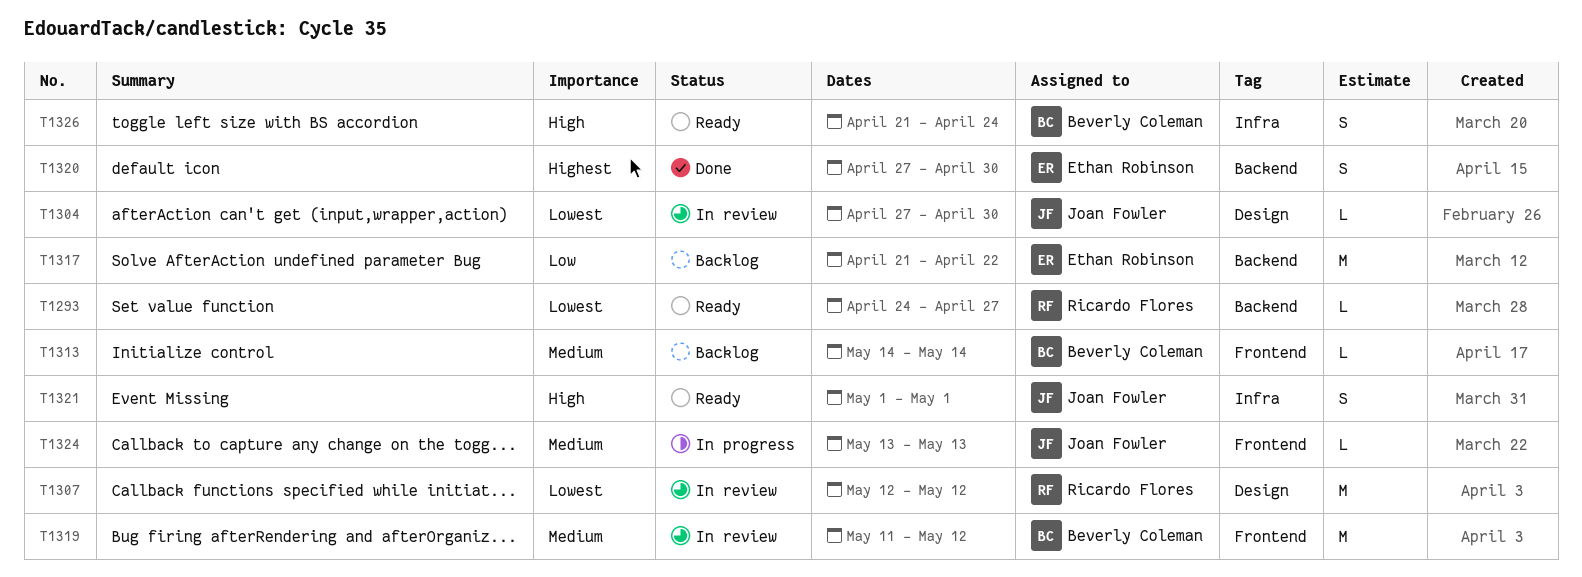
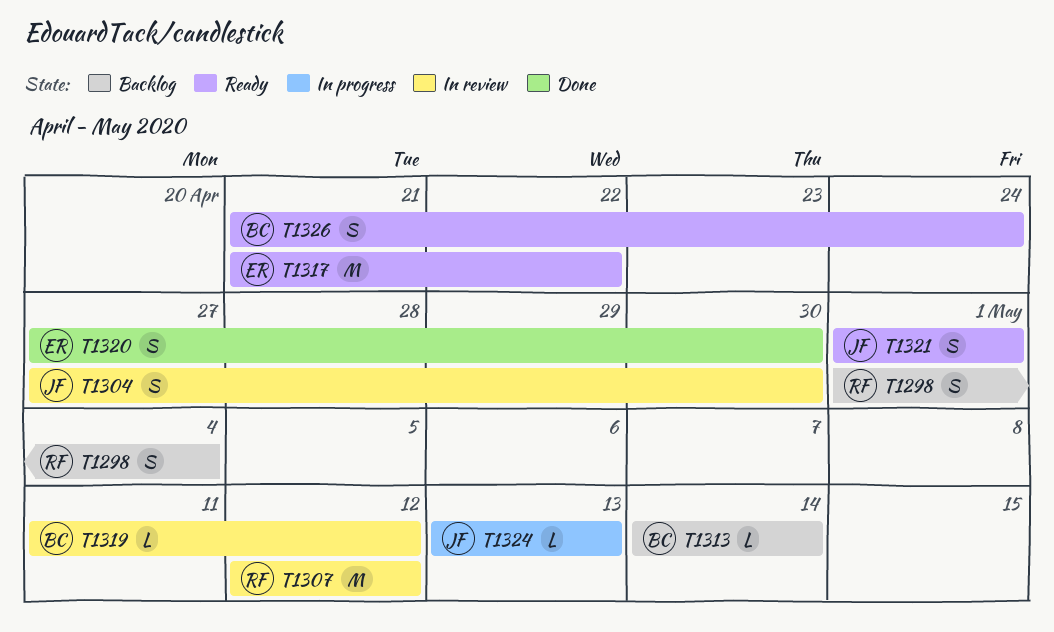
T1293: present -> none
T1298: none -> present
T1304, estimate: L -> S
T1317, status: Backlog -> Ready
T1319, estimate: M -> L

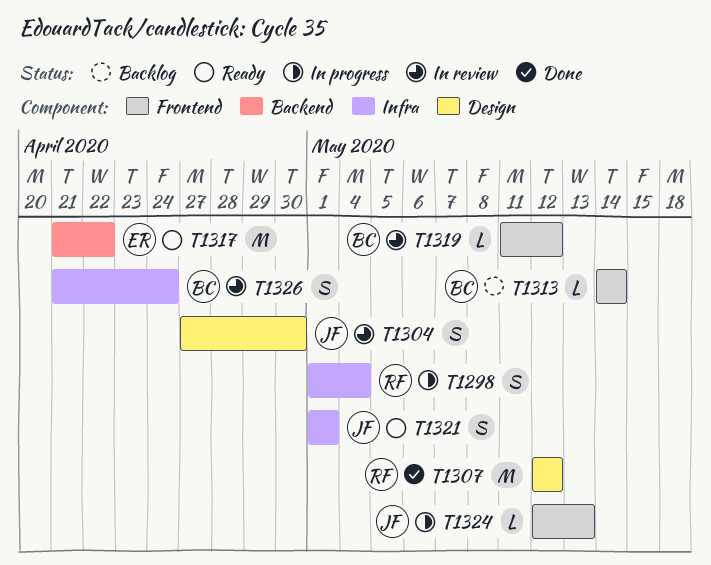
T1298, status: Backlog -> In progress
T1307, status: In review -> Done
T1320: present -> none
T1324, start: May 13 -> May 12
T1326, status: Ready -> In review

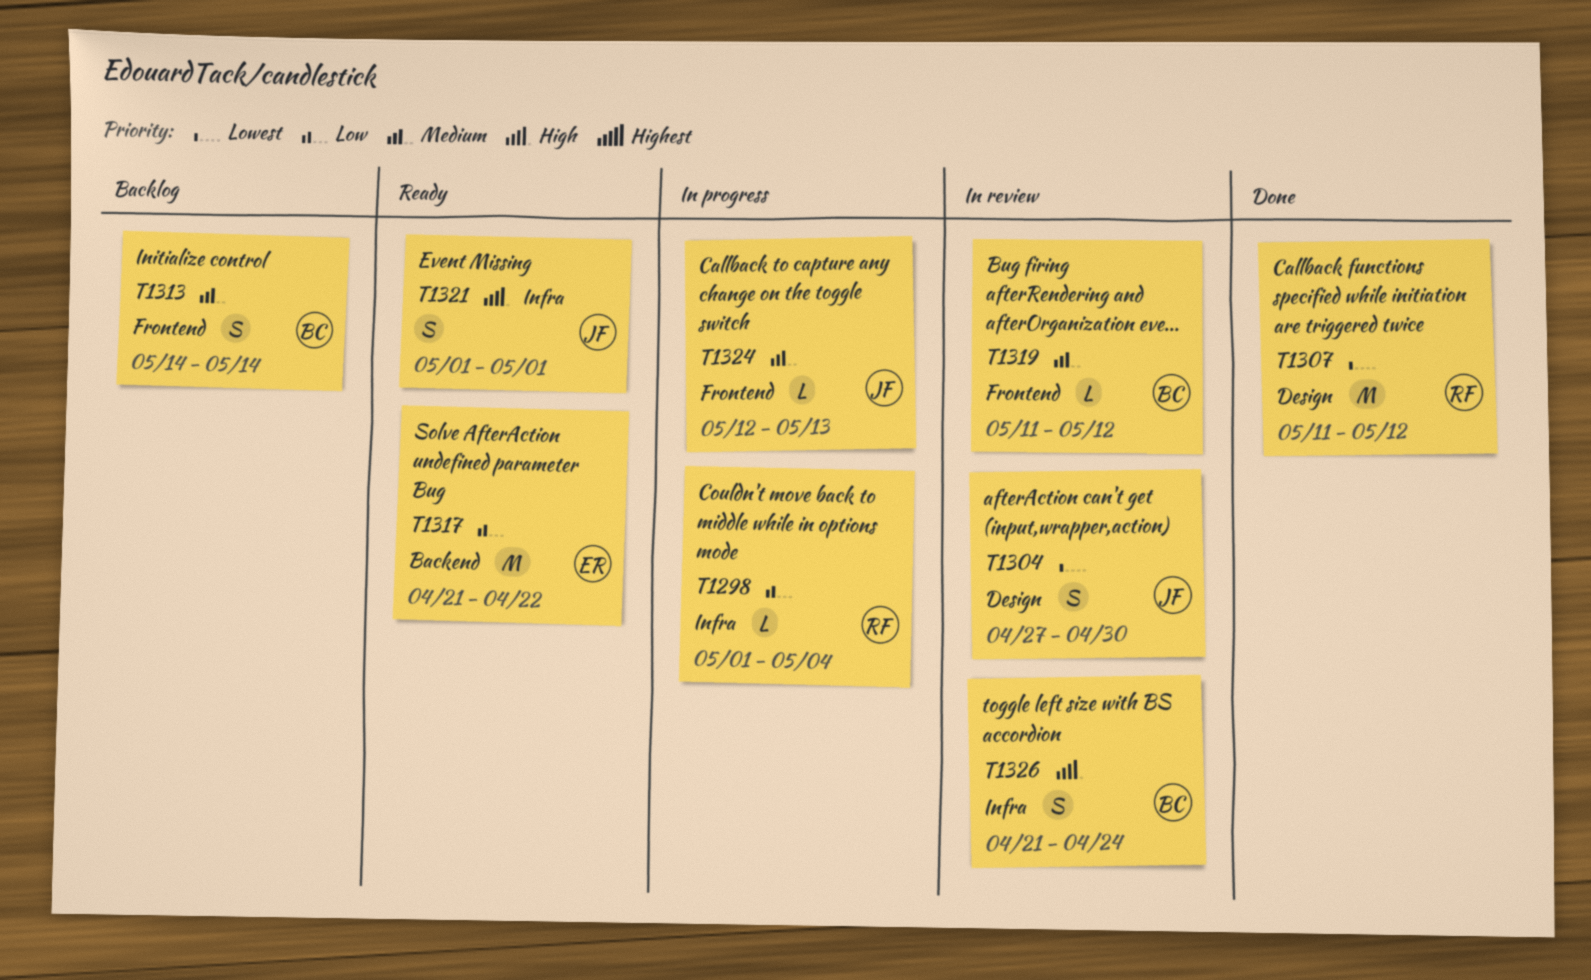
T1298, estimate: S -> L
T1307, start: May 12 -> May 11
T1313, estimate: L -> S

